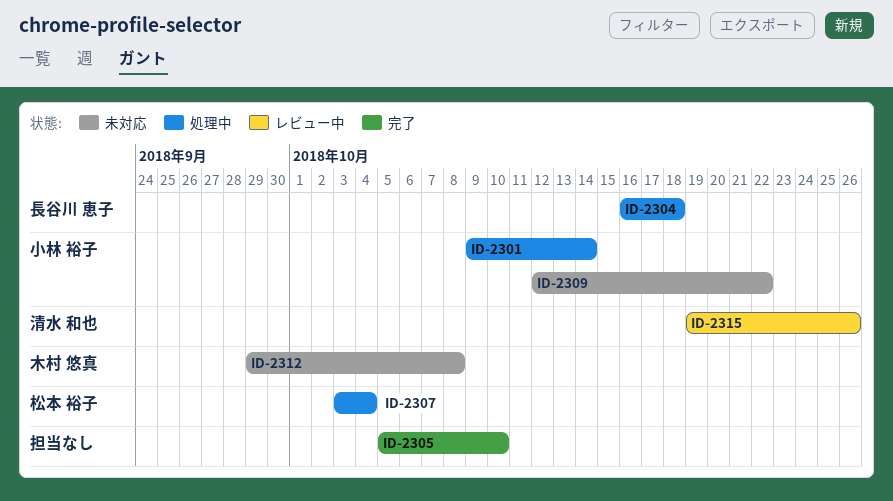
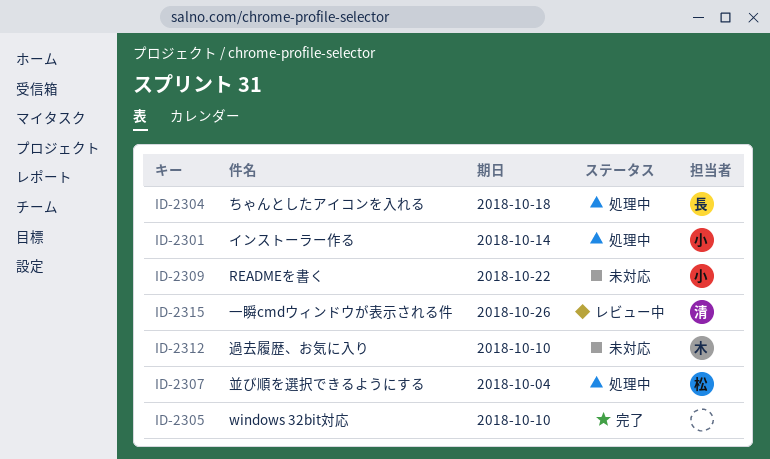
ID-2312, due: Oct 8 -> Oct 10

